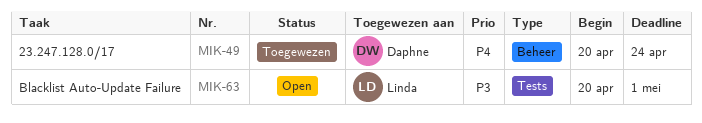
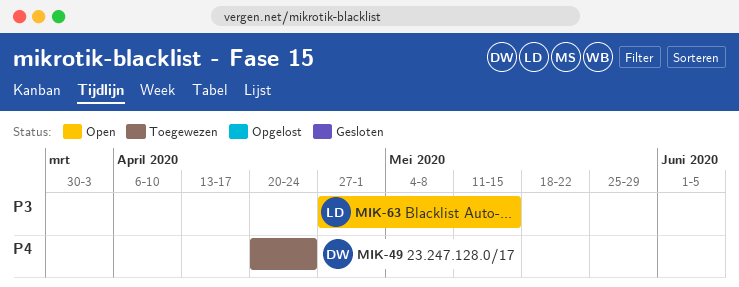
MIK-63, start: Apr 20 -> Apr 27
MIK-63, due: May 1 -> May 15

